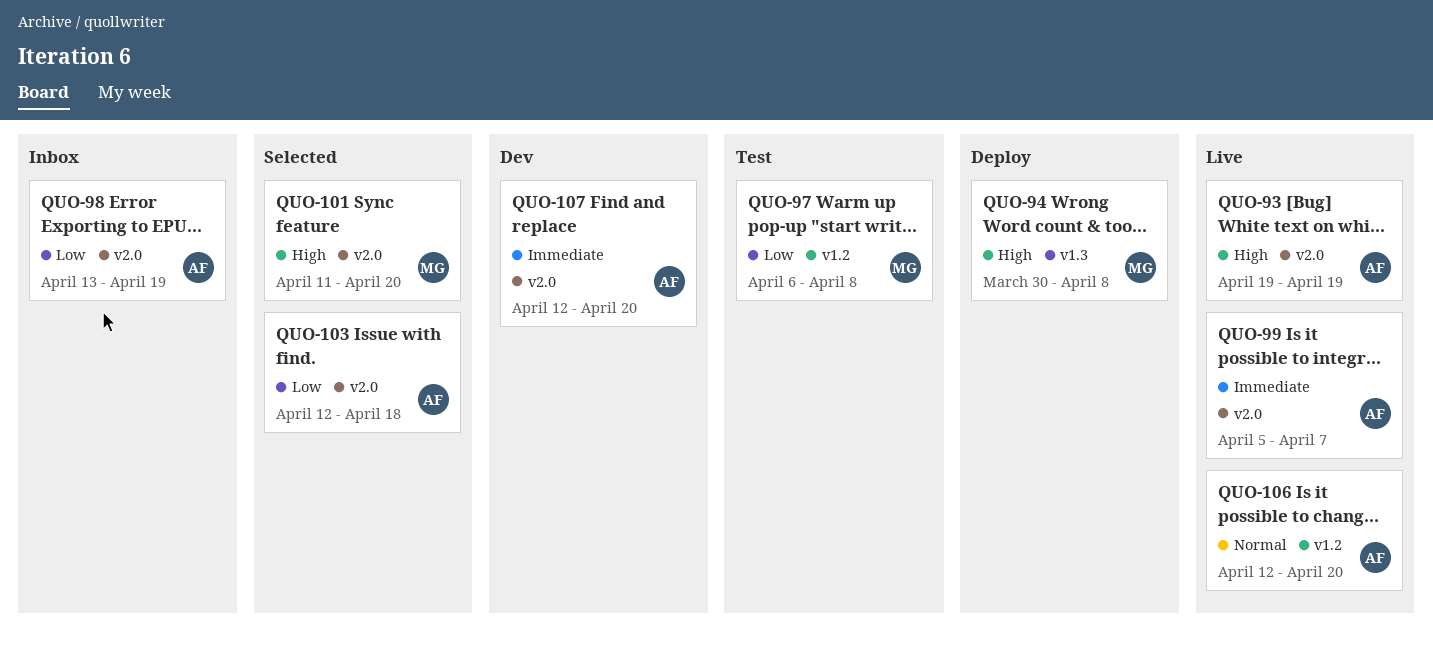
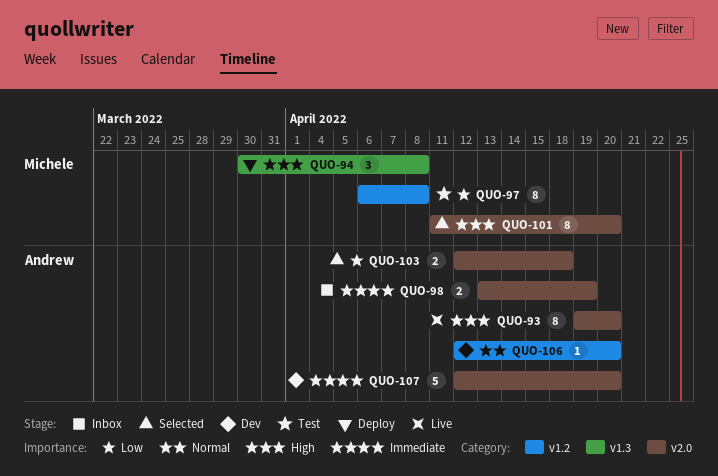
QUO-93, due: Apr 19 -> Apr 20
QUO-98, priority: Low -> Immediate
QUO-99: present -> none
QUO-106, status: Live -> Dev

